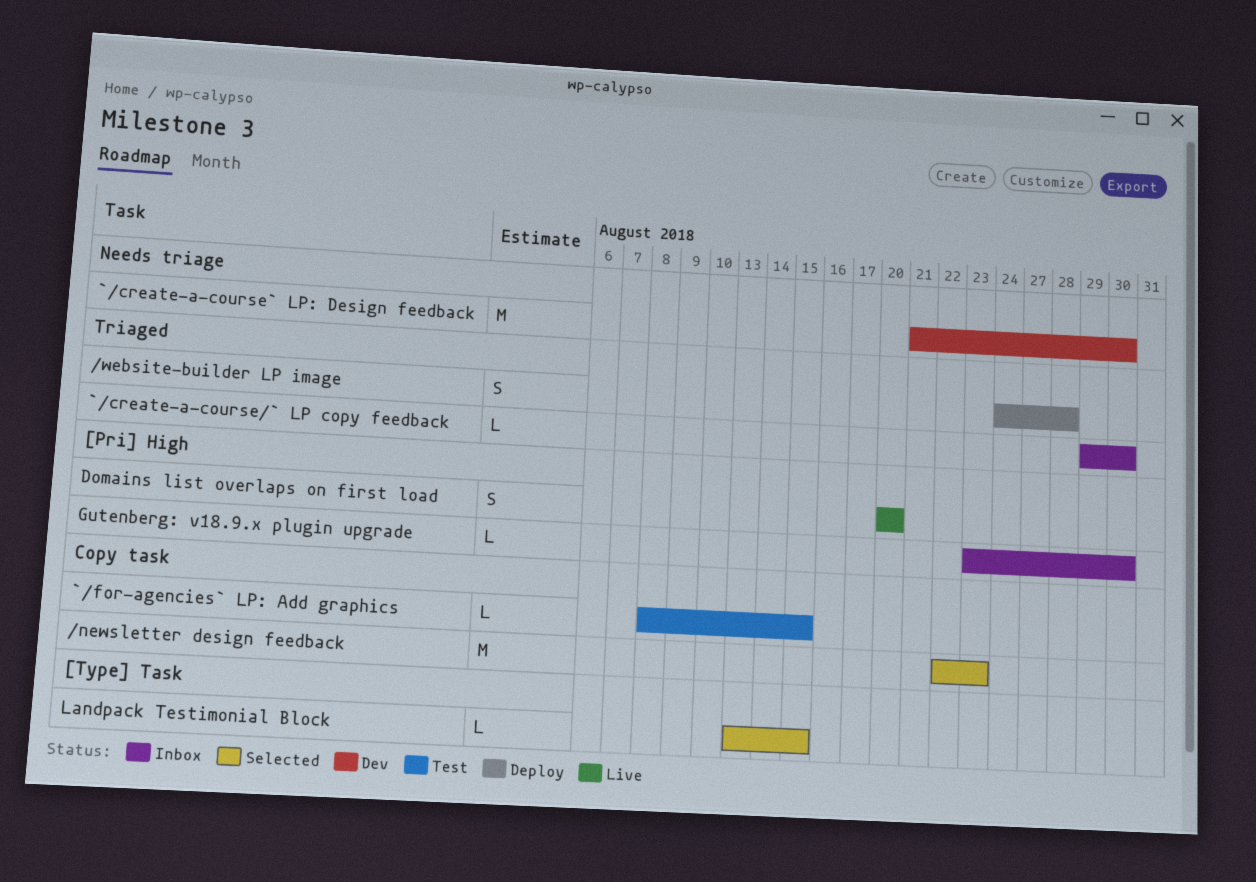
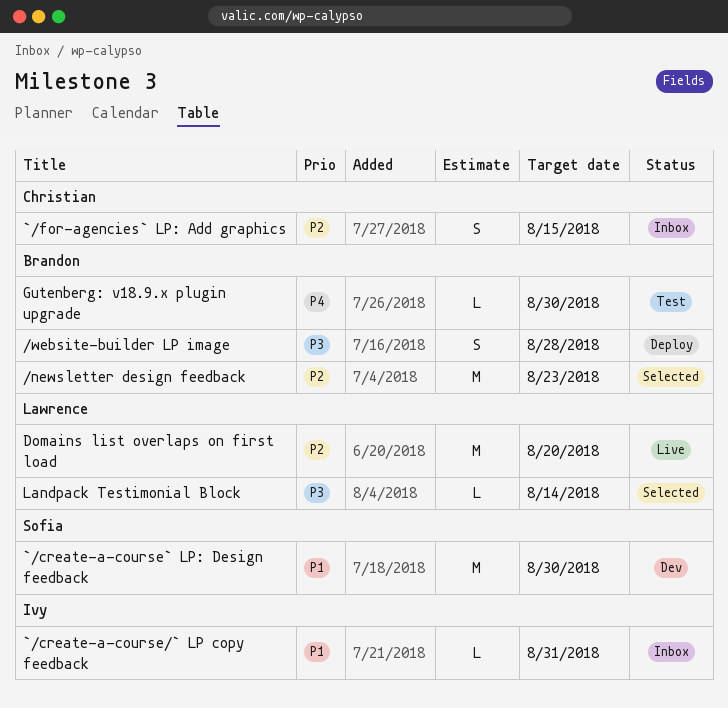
`/create-a-course/` LP copy feedback, due: Aug 30 -> Aug 31
`/for-agencies` LP: Add graphics, status: Test -> Inbox
`/for-agencies` LP: Add graphics, estimate: L -> S
Domains list overlaps on first load, estimate: S -> M
Gutenberg: v18.9.x plugin upgrade, status: Inbox -> Test
Landpack Testimonial Block, due: Aug 15 -> Aug 14

